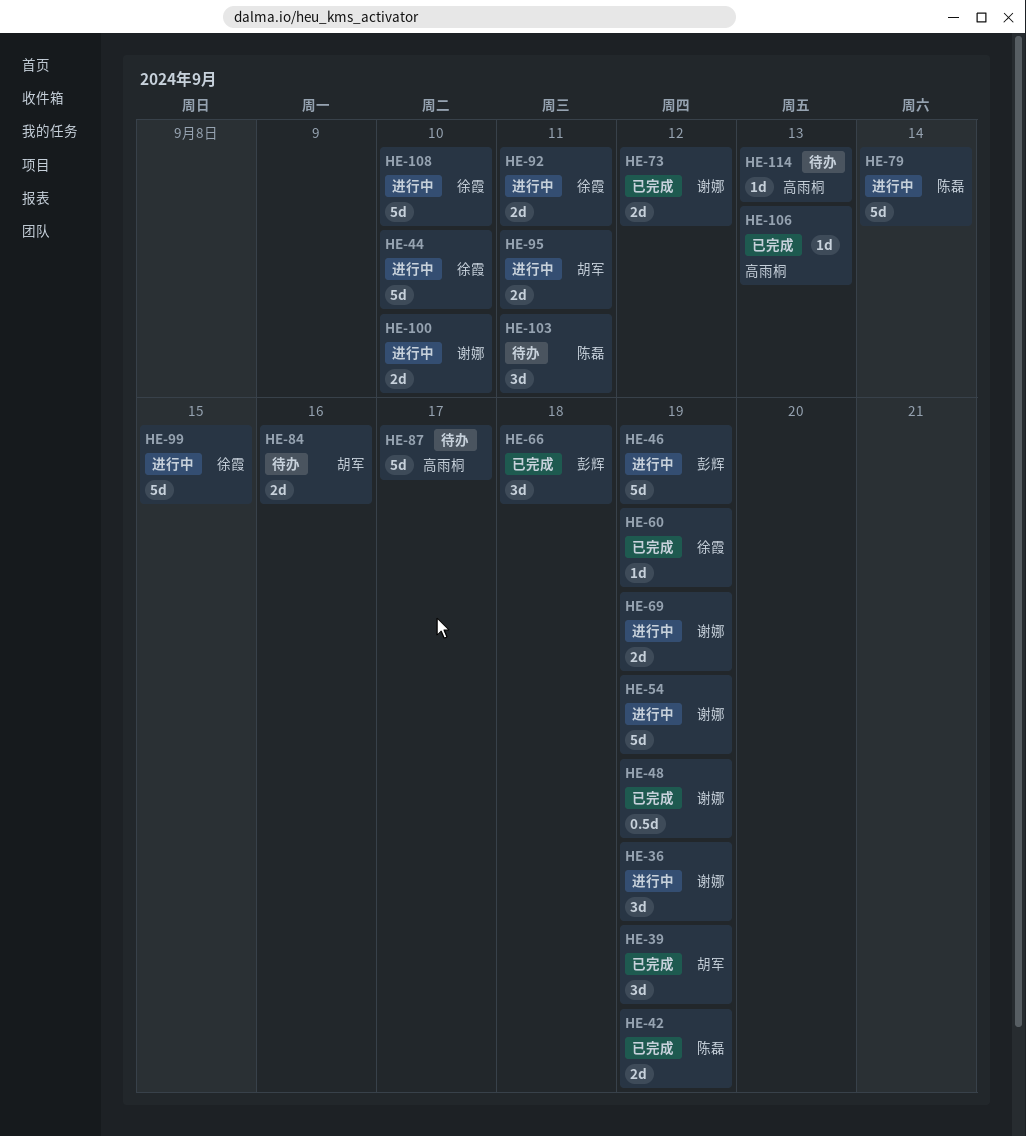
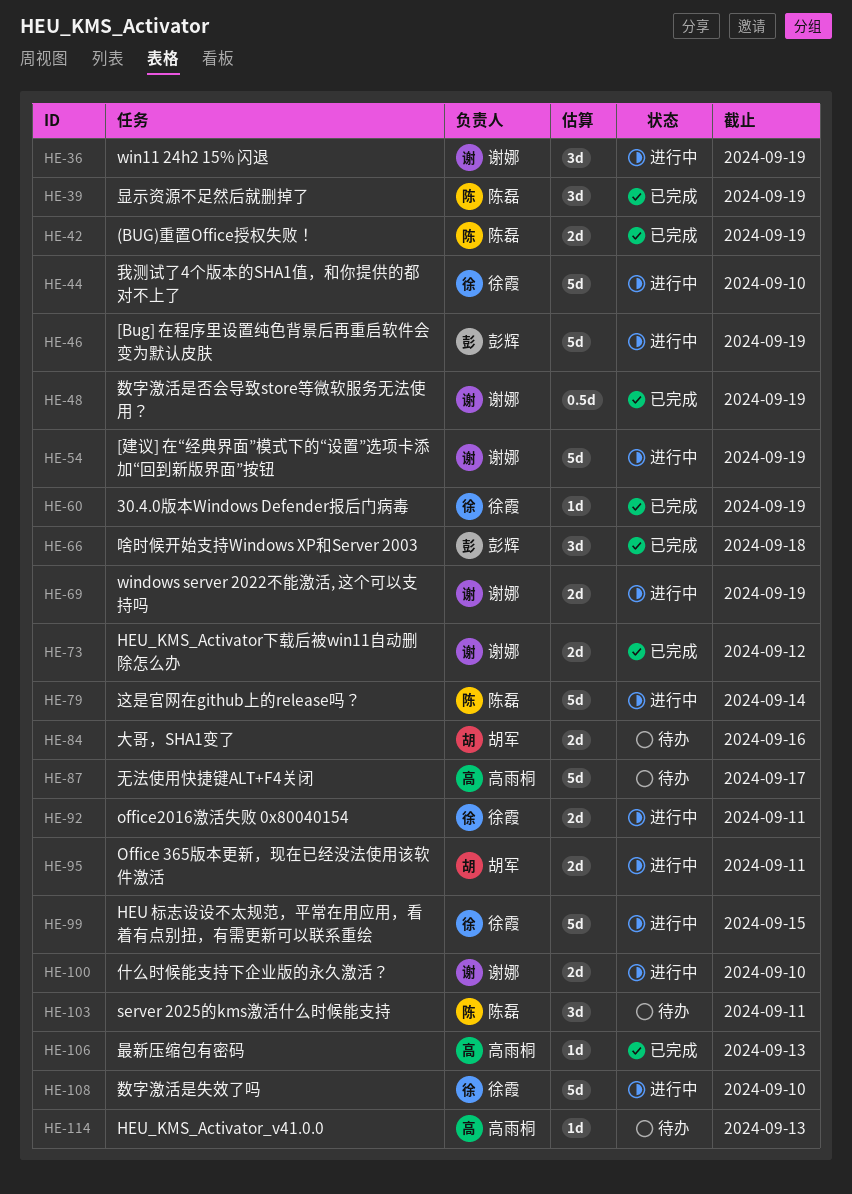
HE-39, owner: 胡军 -> 陈磊

